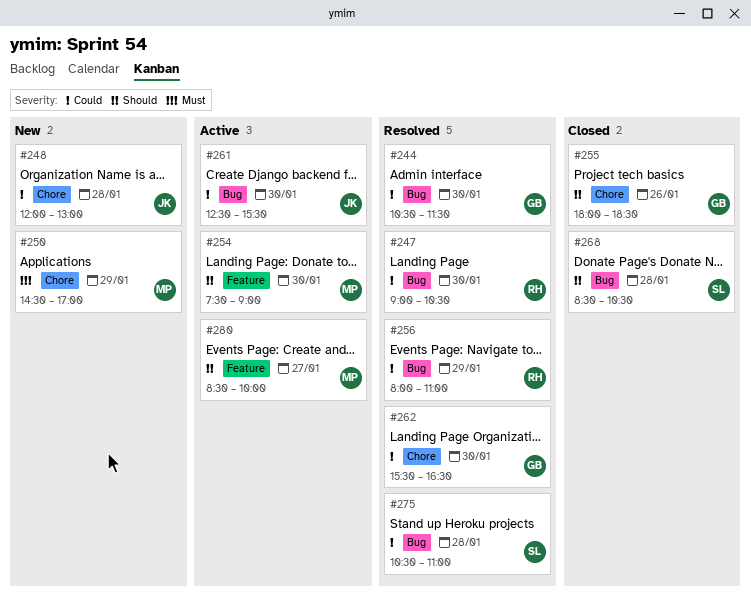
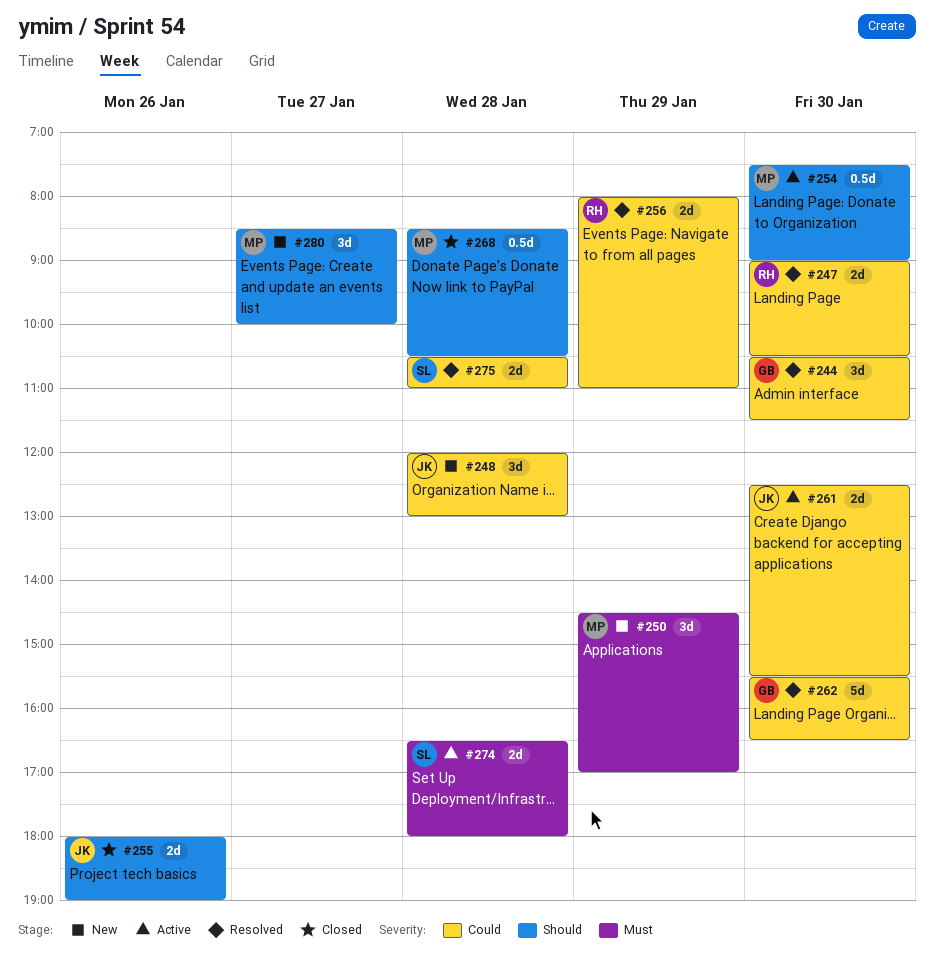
#255, owner: GB -> JK
#255, ends: 18:30 -> 19:00
#268, owner: SL -> MP
#274: none -> present
#280, status: Active -> New

